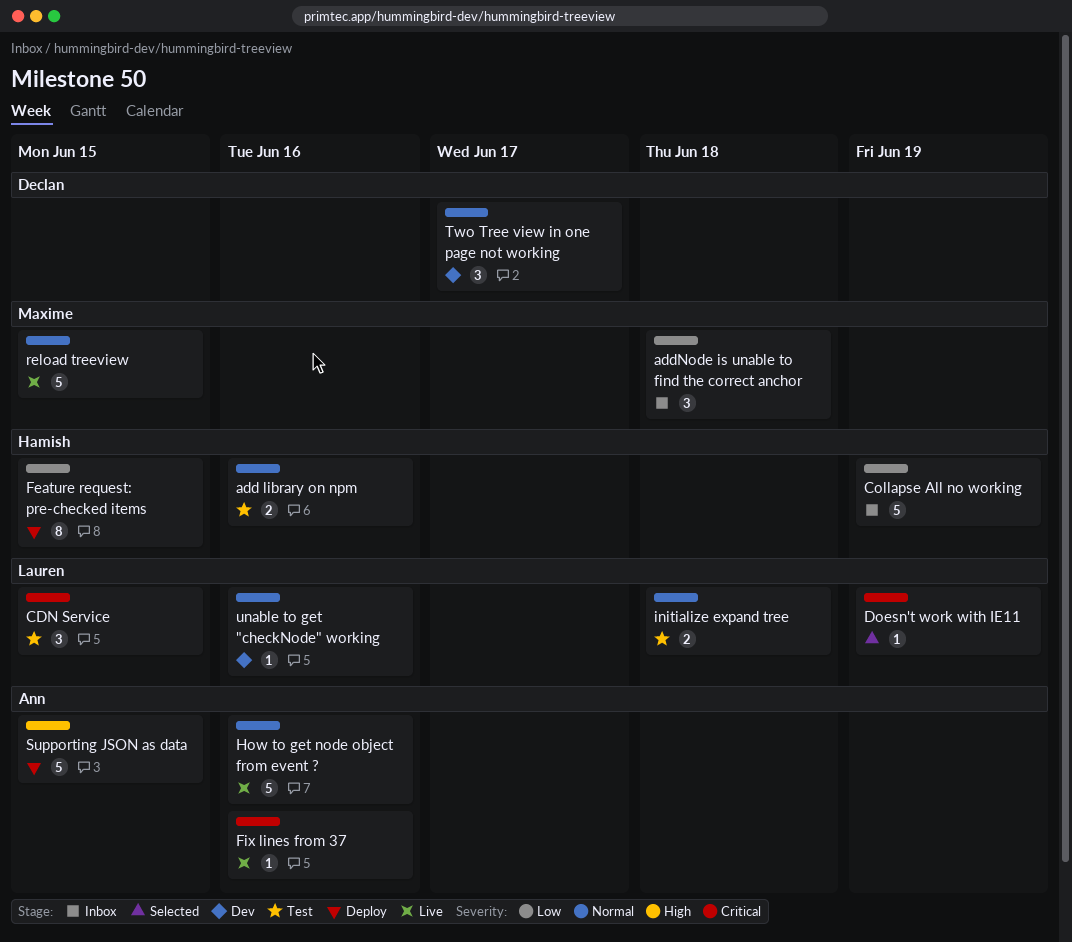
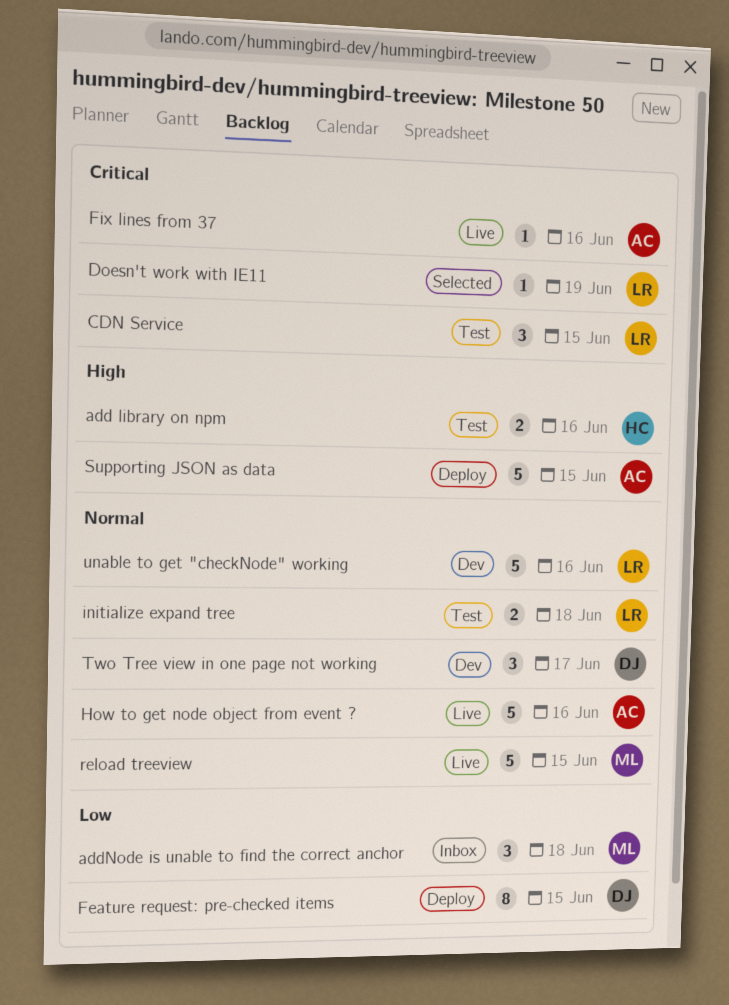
add library on npm, priority: Normal -> High
Collapse All no working: present -> none
Feature request: pre-checked items, owner: Hamish -> Declan
unable to get "checkNode" working, estimate: 1 -> 5

